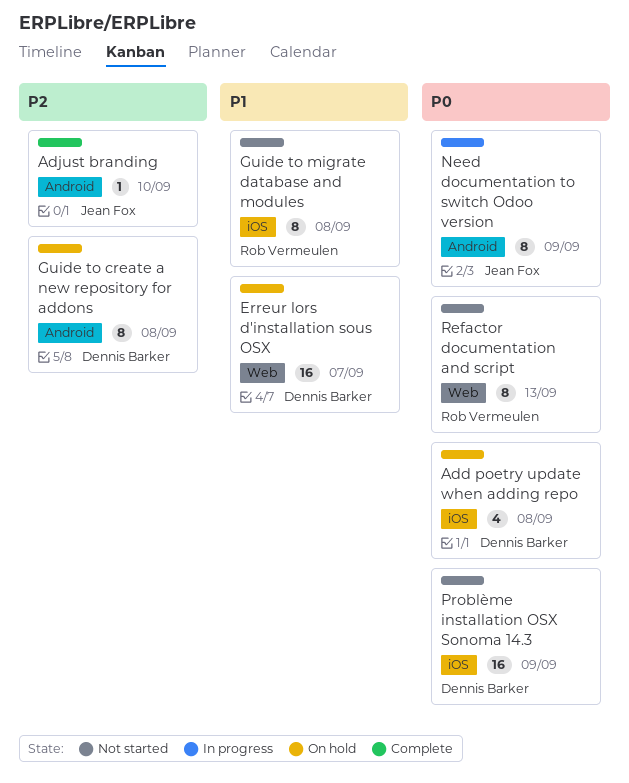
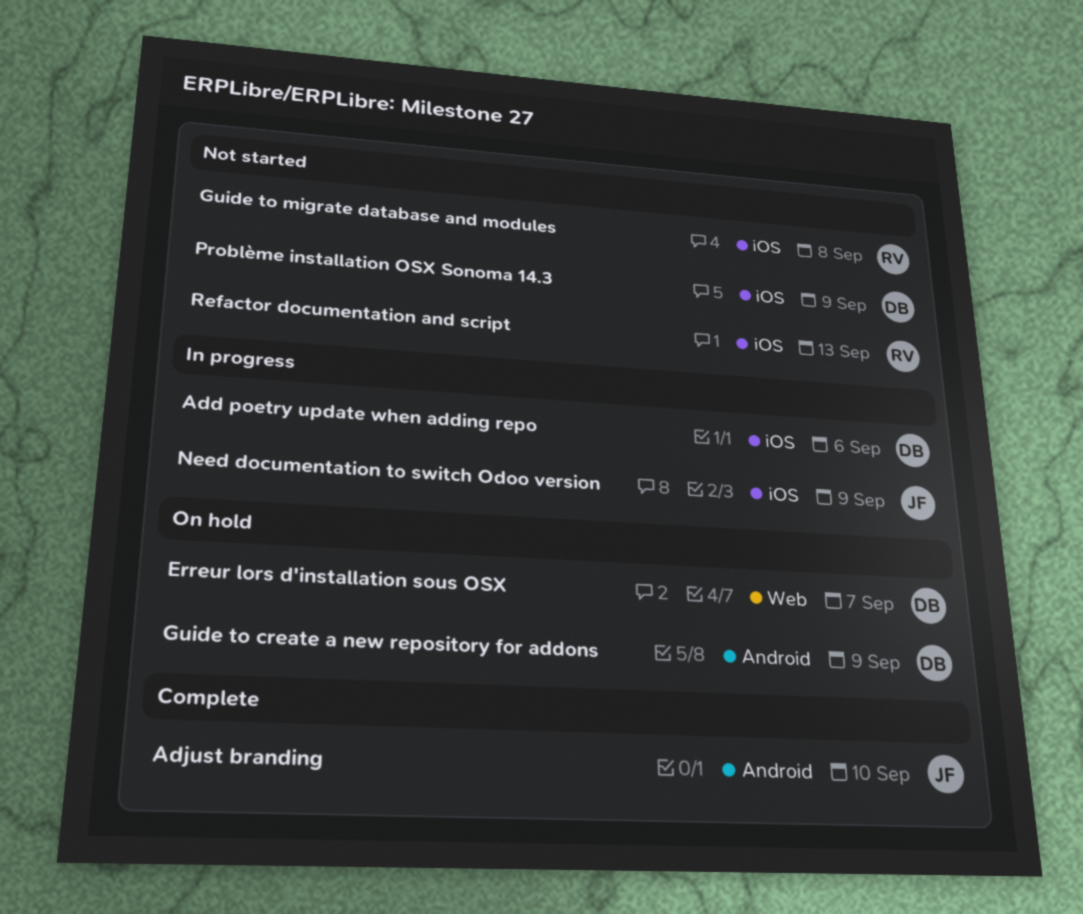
Add poetry update when adding repo, status: On hold -> In progress
Add poetry update when adding repo, due: Sep 8 -> Sep 6
Guide to create a new repository for addons, due: Sep 8 -> Sep 9
Need documentation to switch Odoo version, label: Android -> iOS
Refactor documentation and script, label: Web -> iOS

